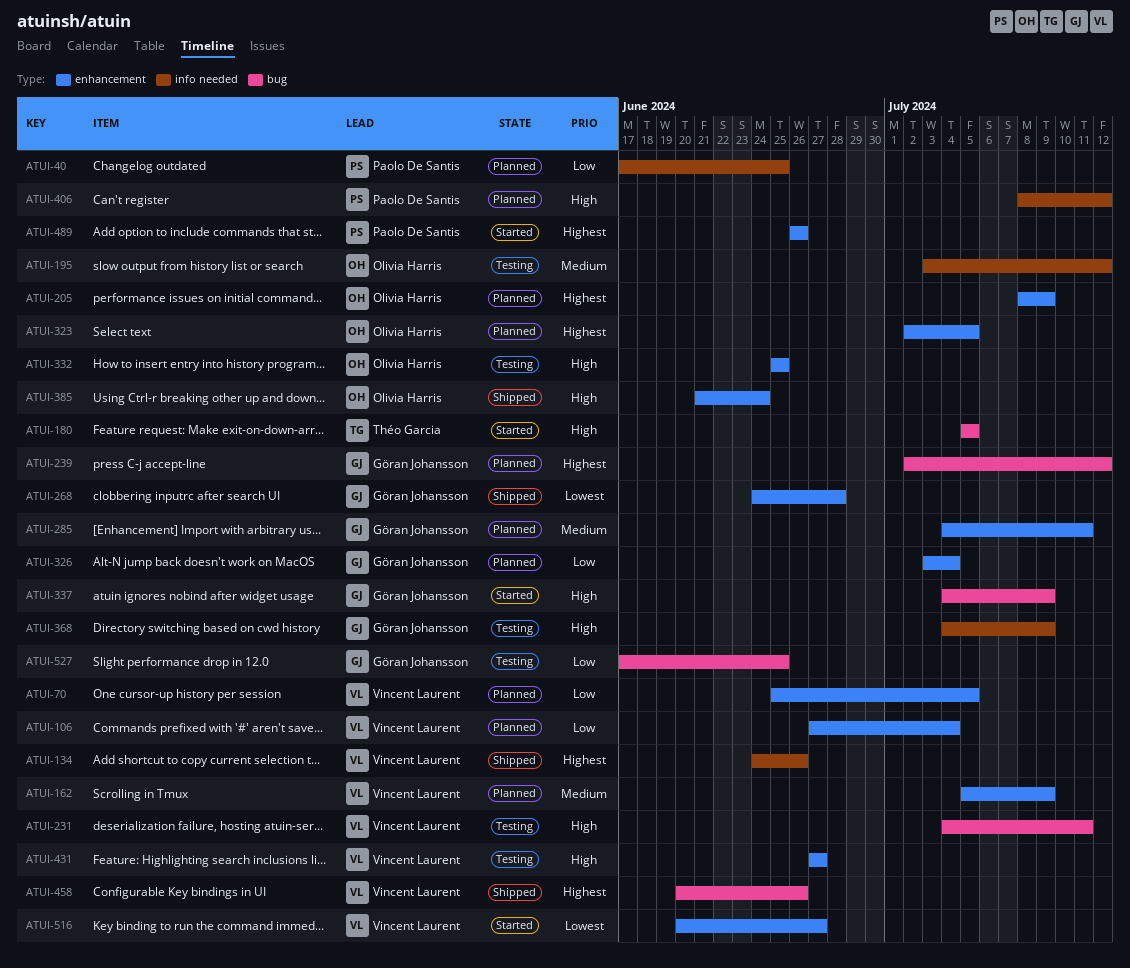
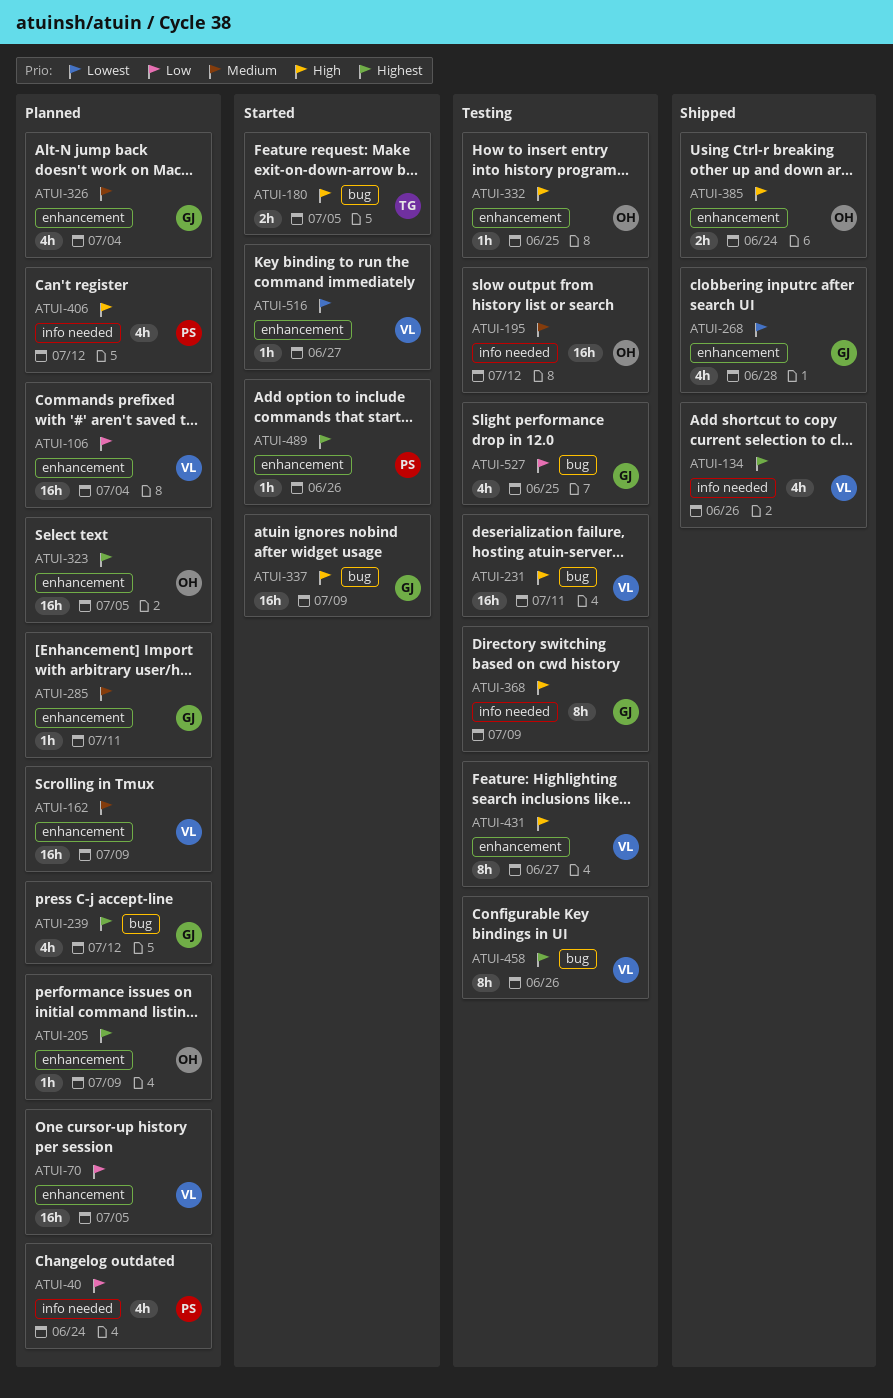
ATUI-40, due: Jun 25 -> Jun 24
ATUI-326, priority: Low -> Medium
ATUI-458, status: Shipped -> Testing

